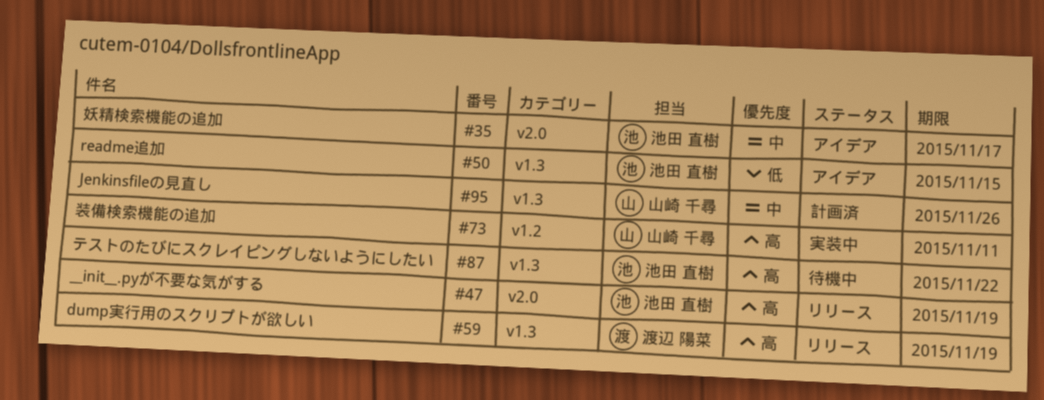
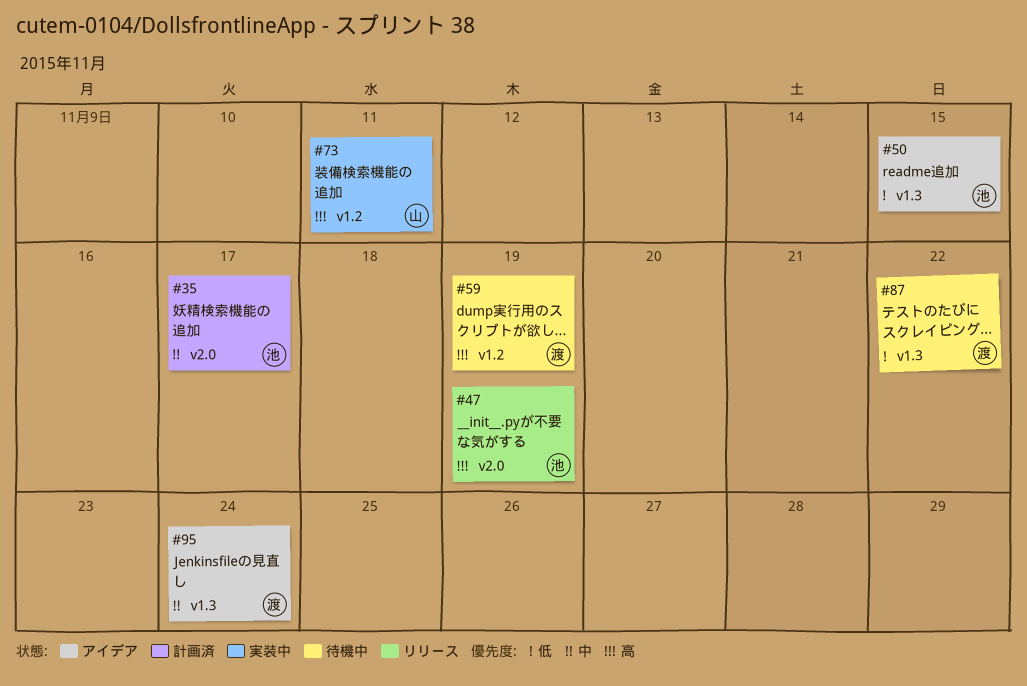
#35, status: アイデア -> 計画済
#59, status: リリース -> 待機中
#59, label: v1.3 -> v1.2
#87, owner: 池田 直樹 -> 渡辺 陽菜
#87, priority: 高 -> 低
#95, status: 計画済 -> アイデア
#95, owner: 山崎 千尋 -> 渡辺 陽菜
#95, due: Nov 26 -> Nov 24

